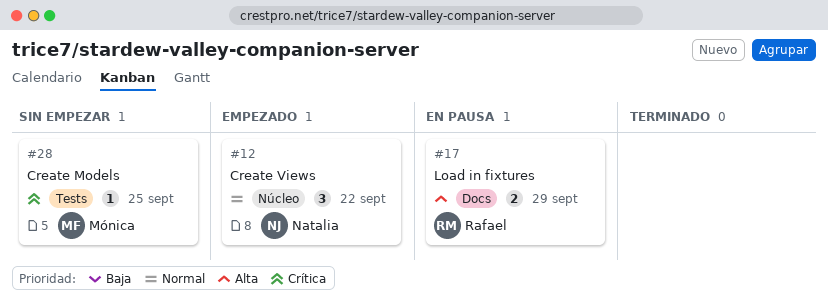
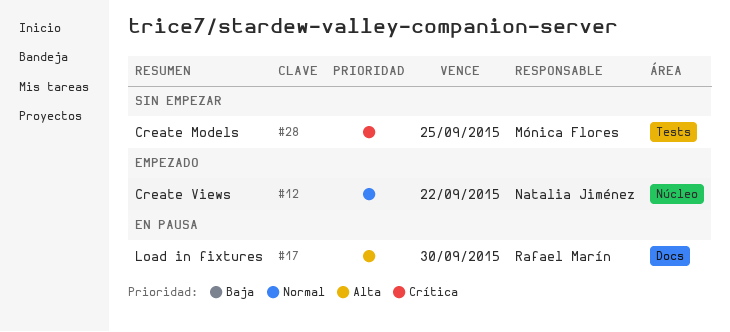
#17, due: Sep 29 -> Sep 30

